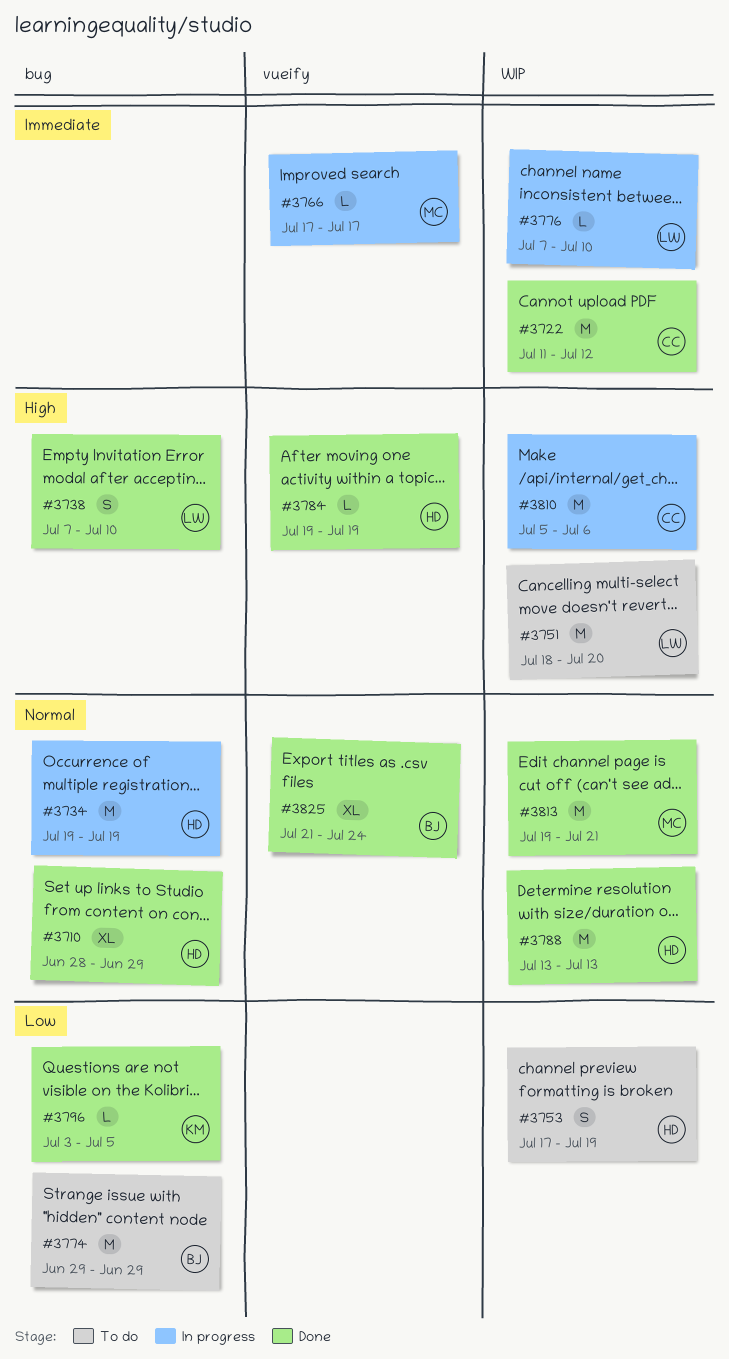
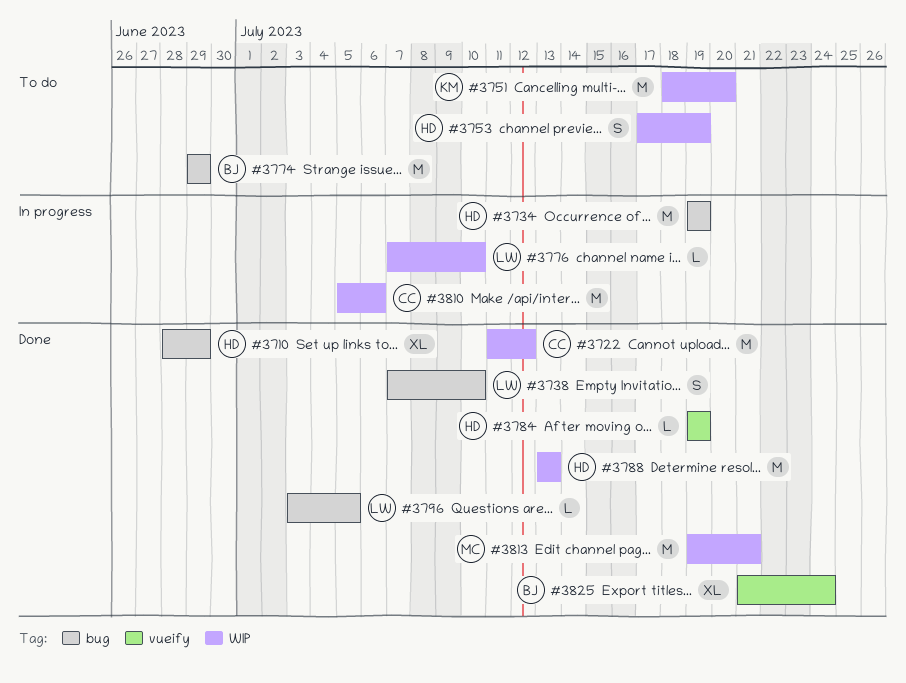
#3751, owner: LW -> KM
#3766: present -> none
#3796, owner: KM -> LW

